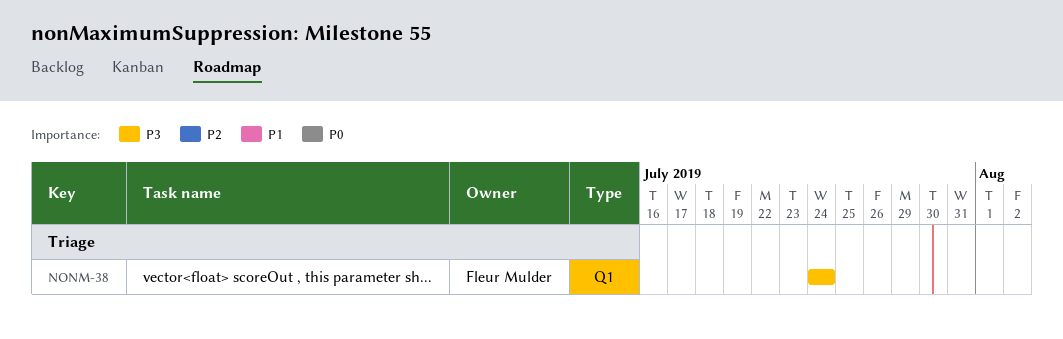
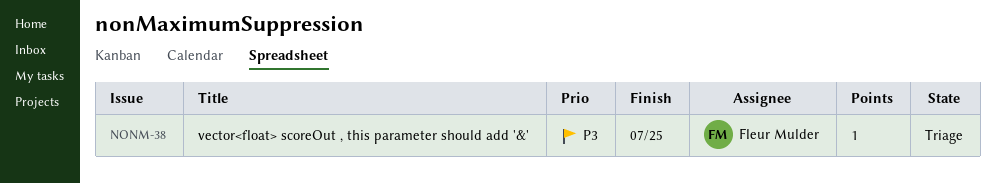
NONM-38, due: Jul 24 -> Jul 25

